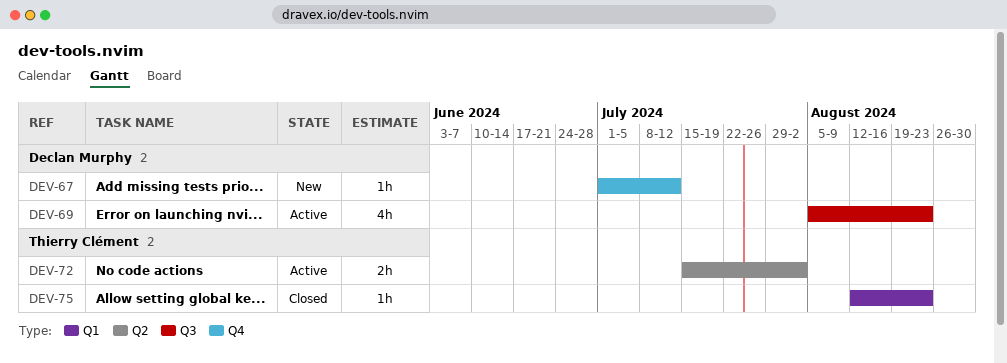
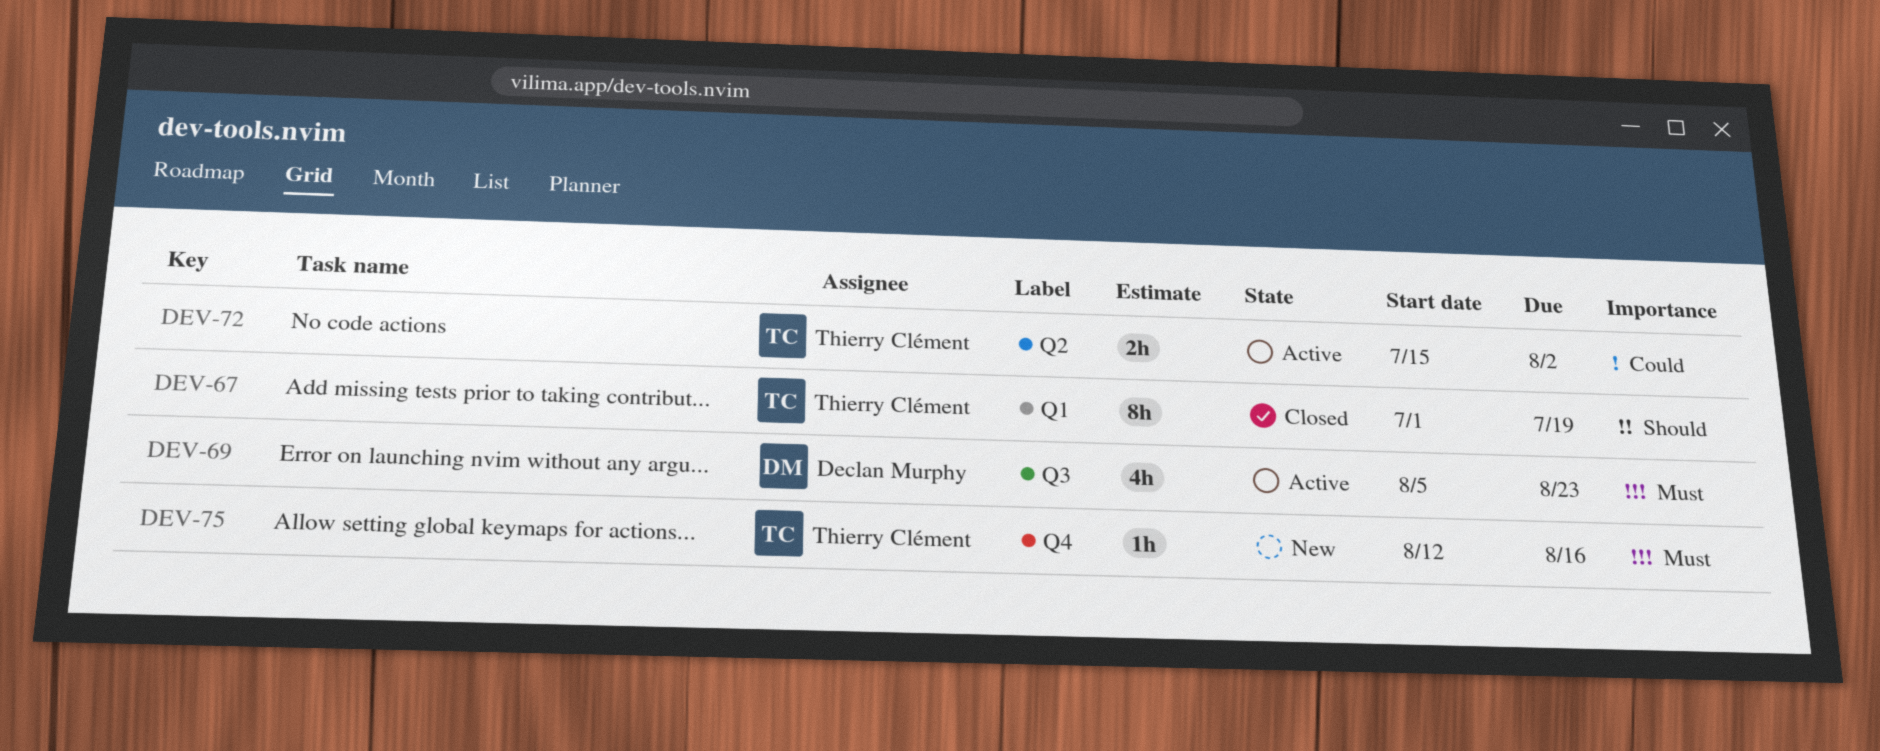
DEV-67, status: New -> Closed
DEV-67, owner: Declan Murphy -> Thierry Clément
DEV-67, label: Q4 -> Q1
DEV-67, estimate: 1h -> 8h
DEV-67, due: Jul 12 -> Jul 19
DEV-75, status: Closed -> New
DEV-75, label: Q1 -> Q4
DEV-75, due: Aug 23 -> Aug 16

